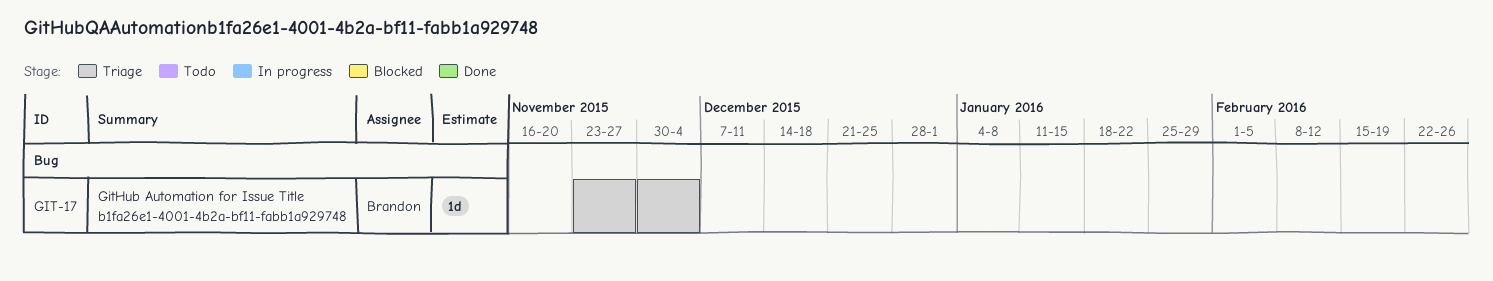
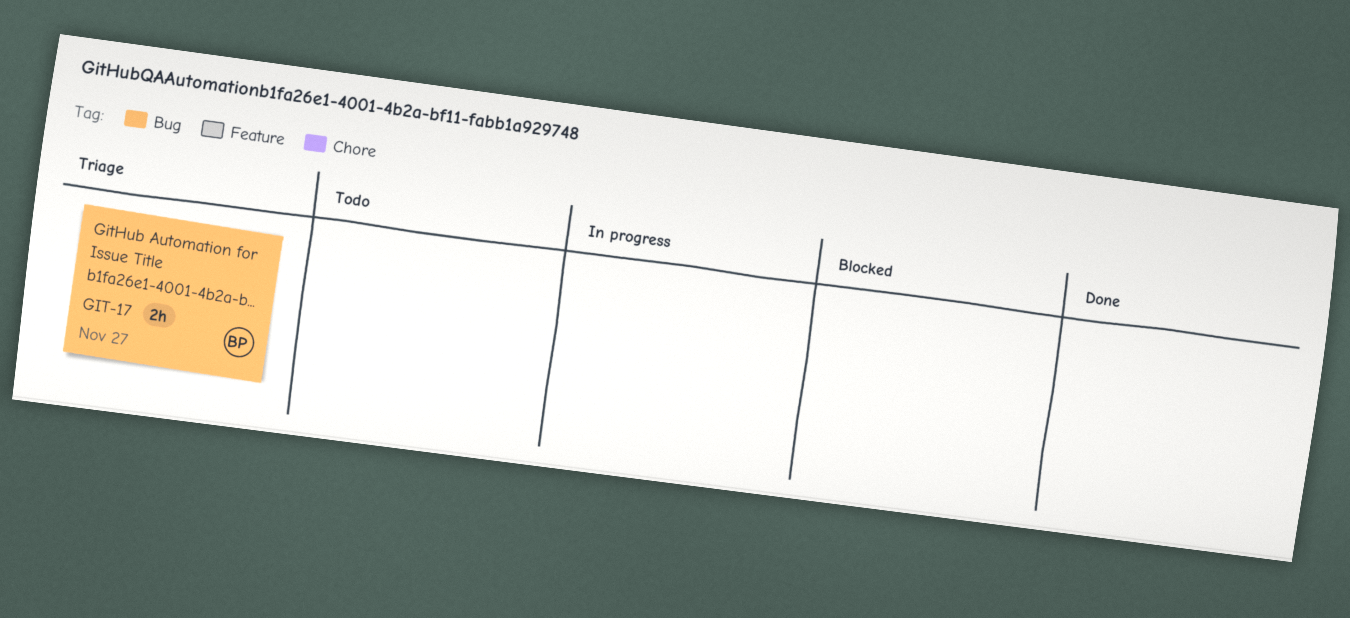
GIT-17, estimate: 1d -> 2h
GIT-17, due: Dec 4 -> Nov 27

